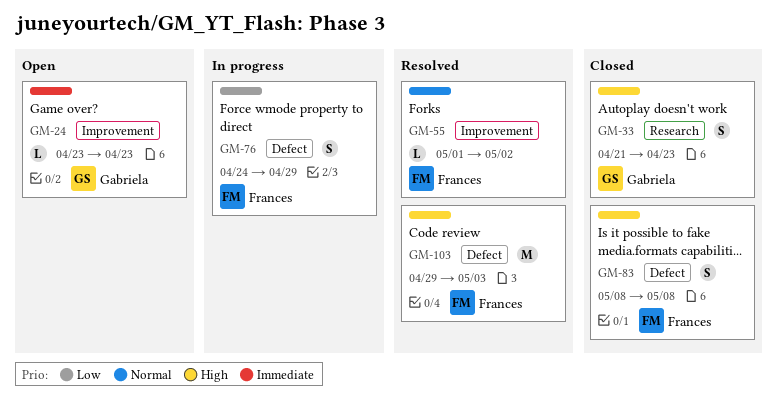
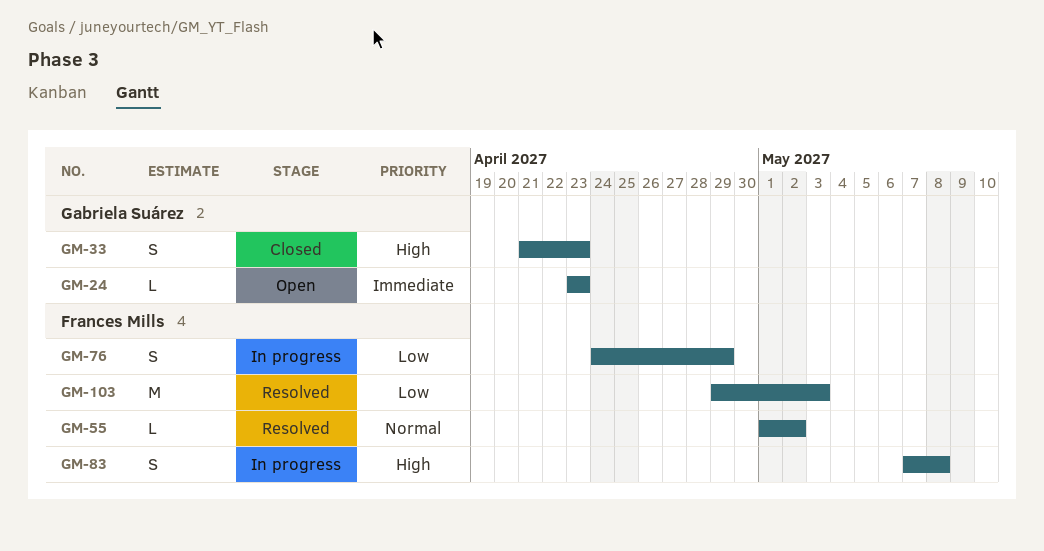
GM-83, status: Closed -> In progress
GM-83, start: May 8 -> May 7
GM-103, priority: High -> Low

